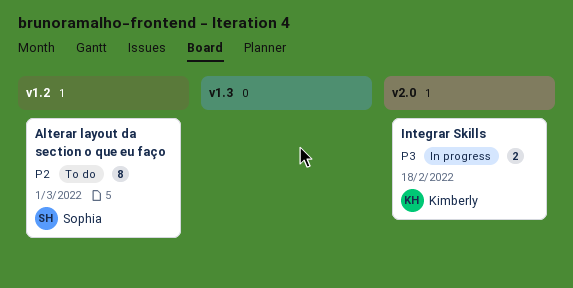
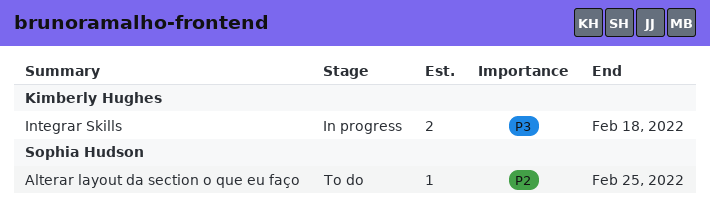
Alterar layout da section o que eu faço, estimate: 8 -> 1
Alterar layout da section o que eu faço, due: Mar 1 -> Feb 25

